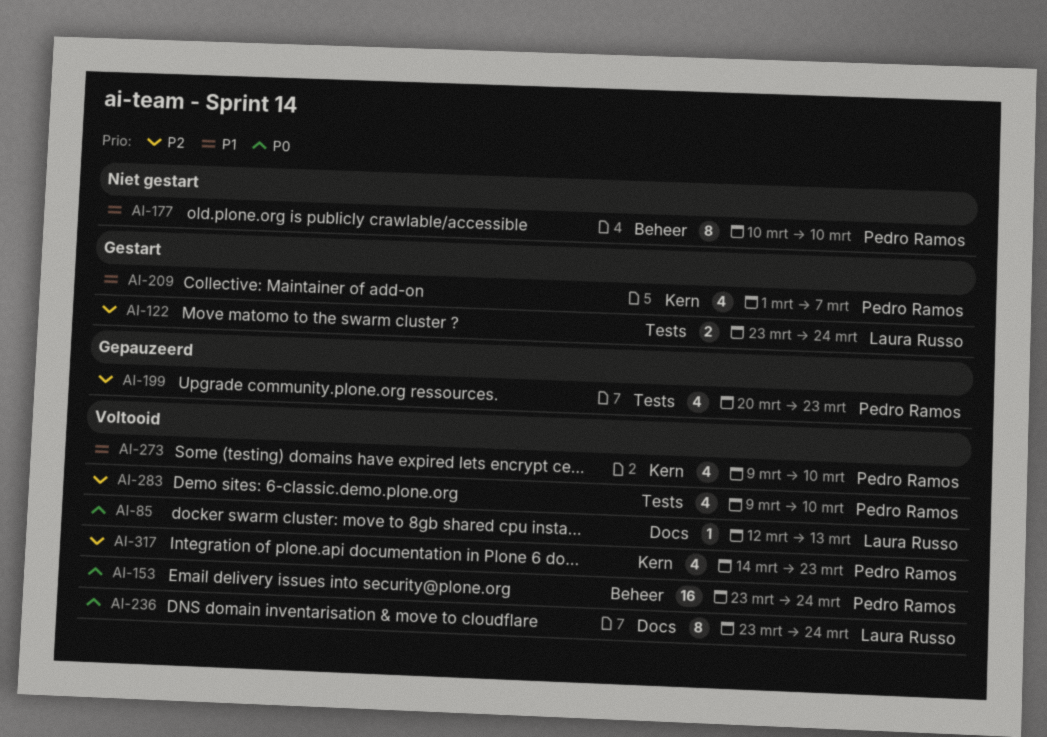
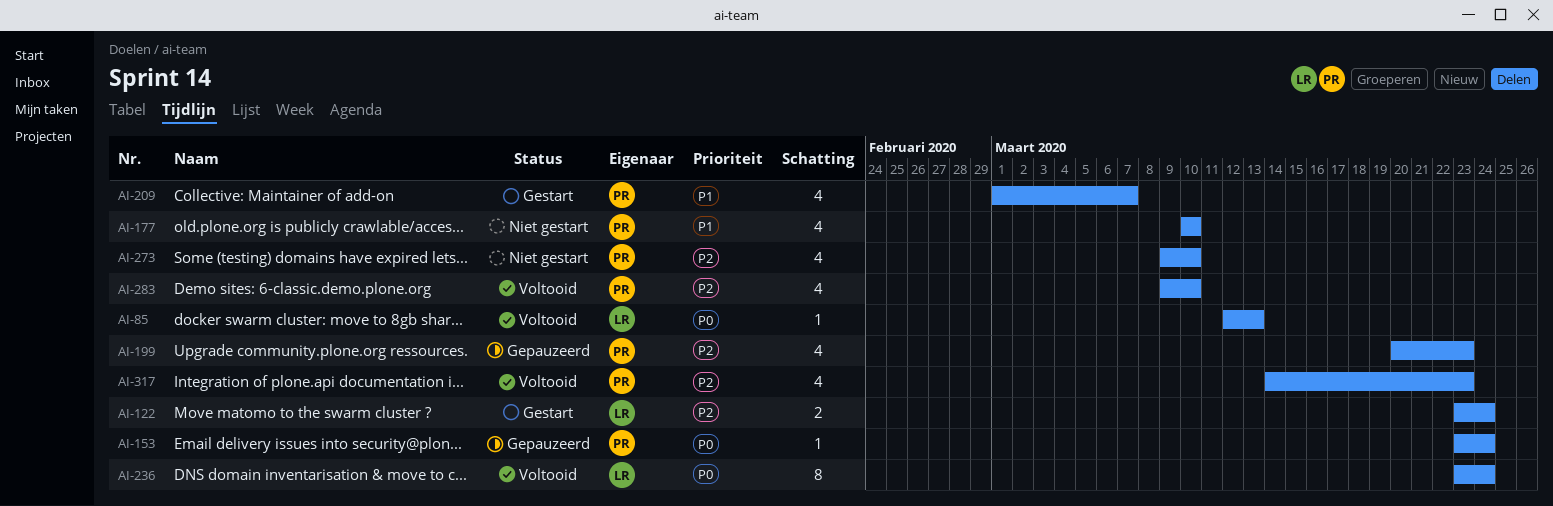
AI-153, status: Voltooid -> Gepauzeerd
AI-153, estimate: 16 -> 1
AI-177, estimate: 8 -> 4
AI-273, status: Voltooid -> Niet gestart
AI-273, priority: P1 -> P2

